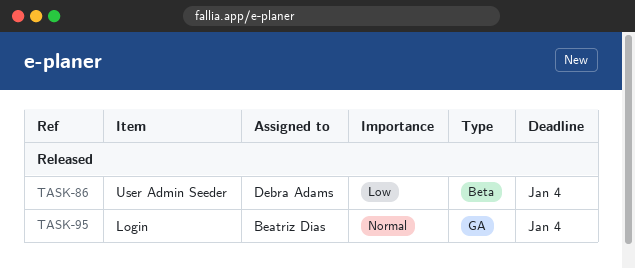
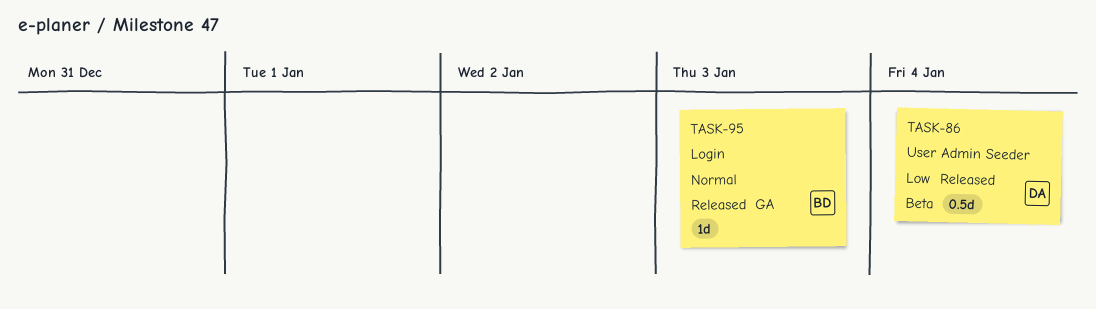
TASK-95, due: Jan 4 -> Jan 3

